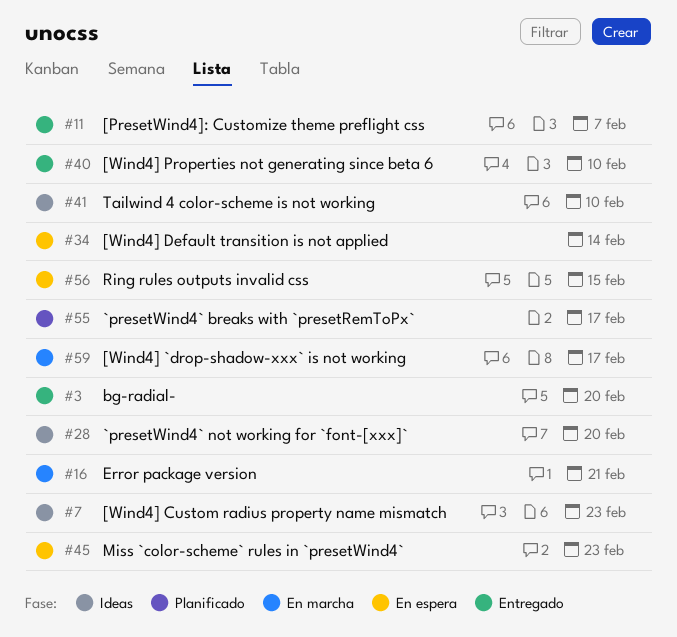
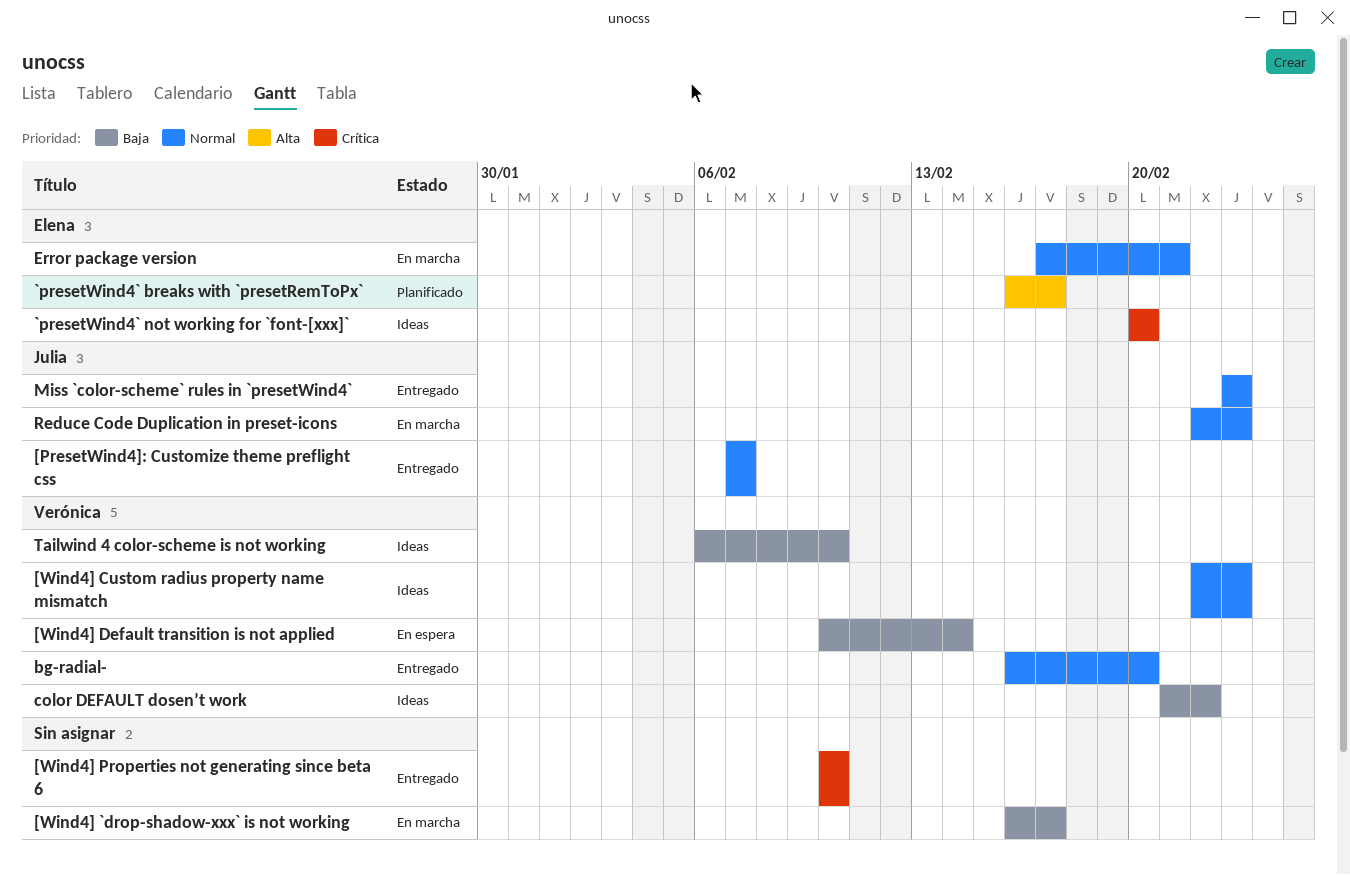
color DEFAULT dosen’t work: none -> present
Miss `color-scheme` rules in `presetWind4`, status: En espera -> Entregado
Reduce Code Duplication in preset-icons: none -> present
Ring rules outputs invalid css: present -> none

